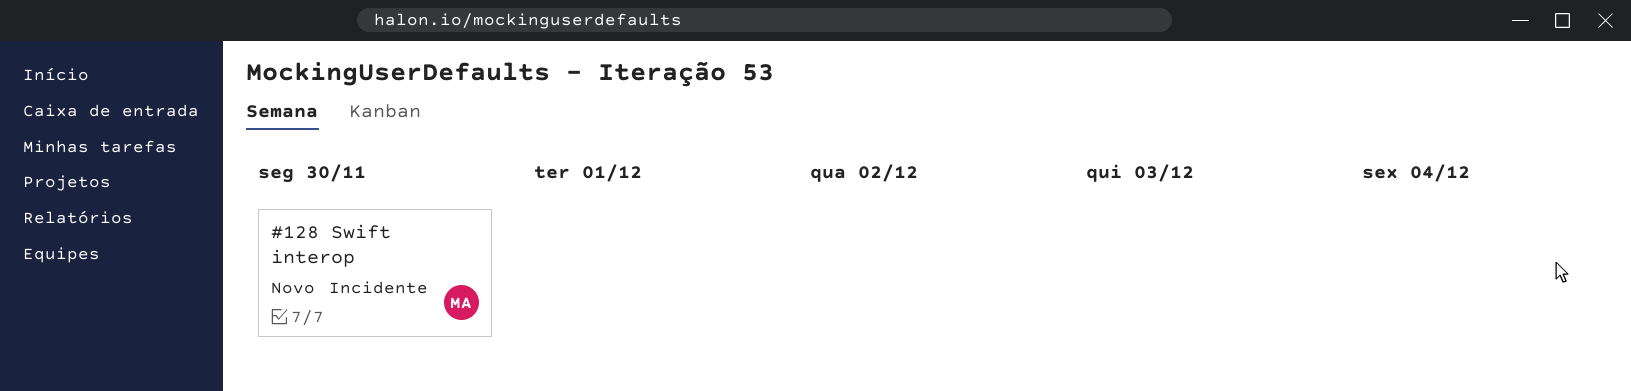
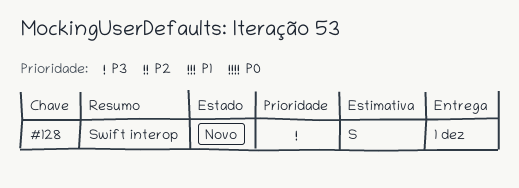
#128, due: Nov 30 -> Dec 1

